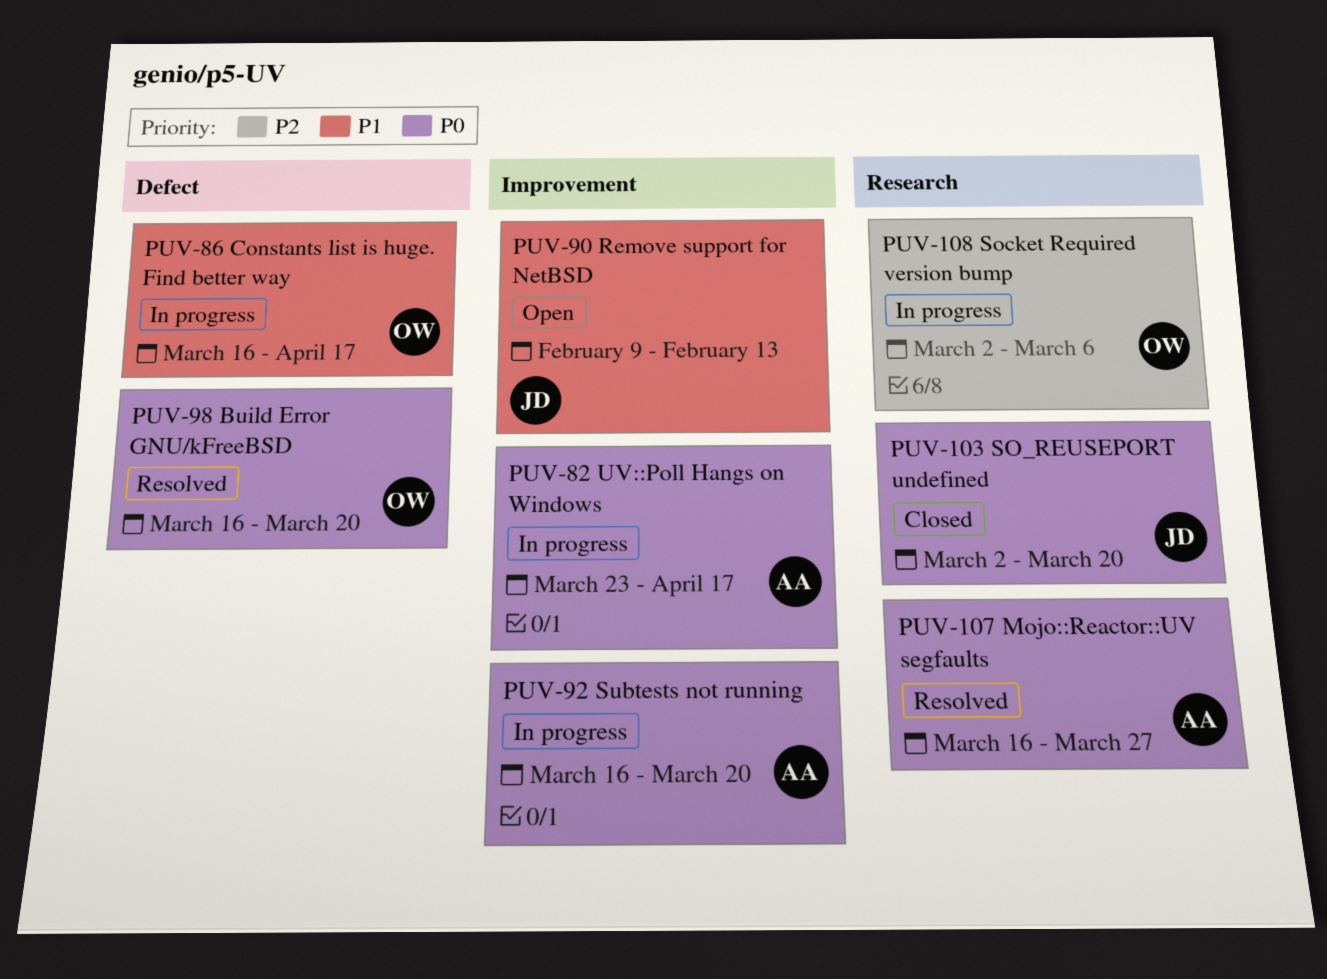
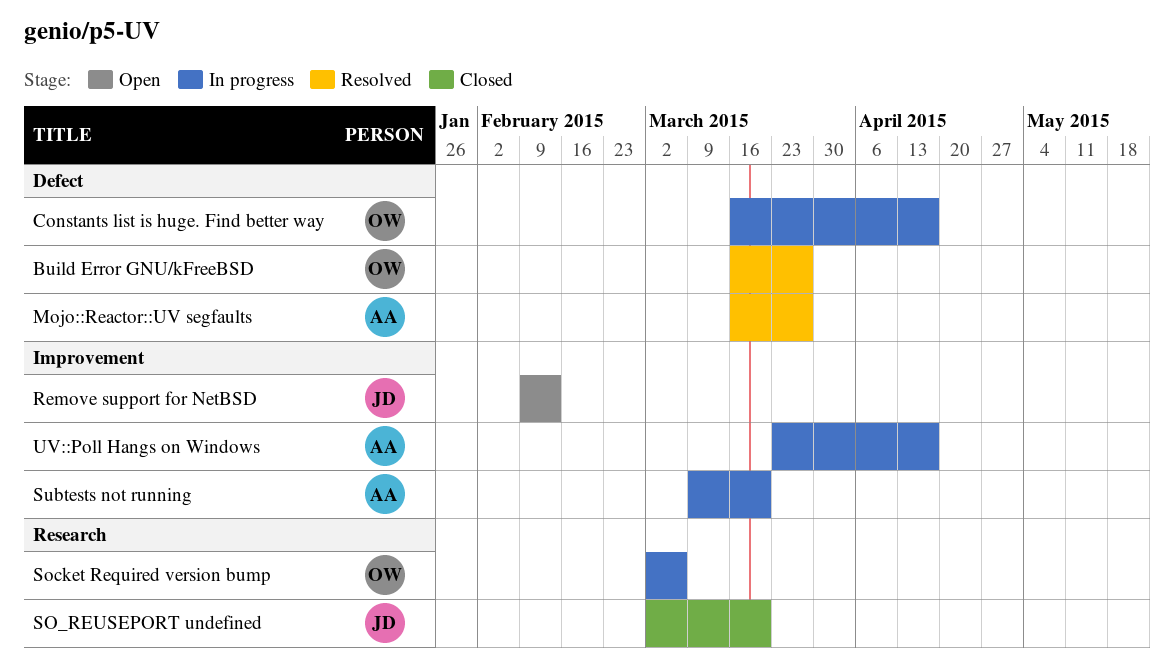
Build Error GNU/kFreeBSD, due: Mar 20 -> Mar 27
Mojo::Reactor::UV segfaults, label: Research -> Defect
Subtests not running, start: Mar 16 -> Mar 9

